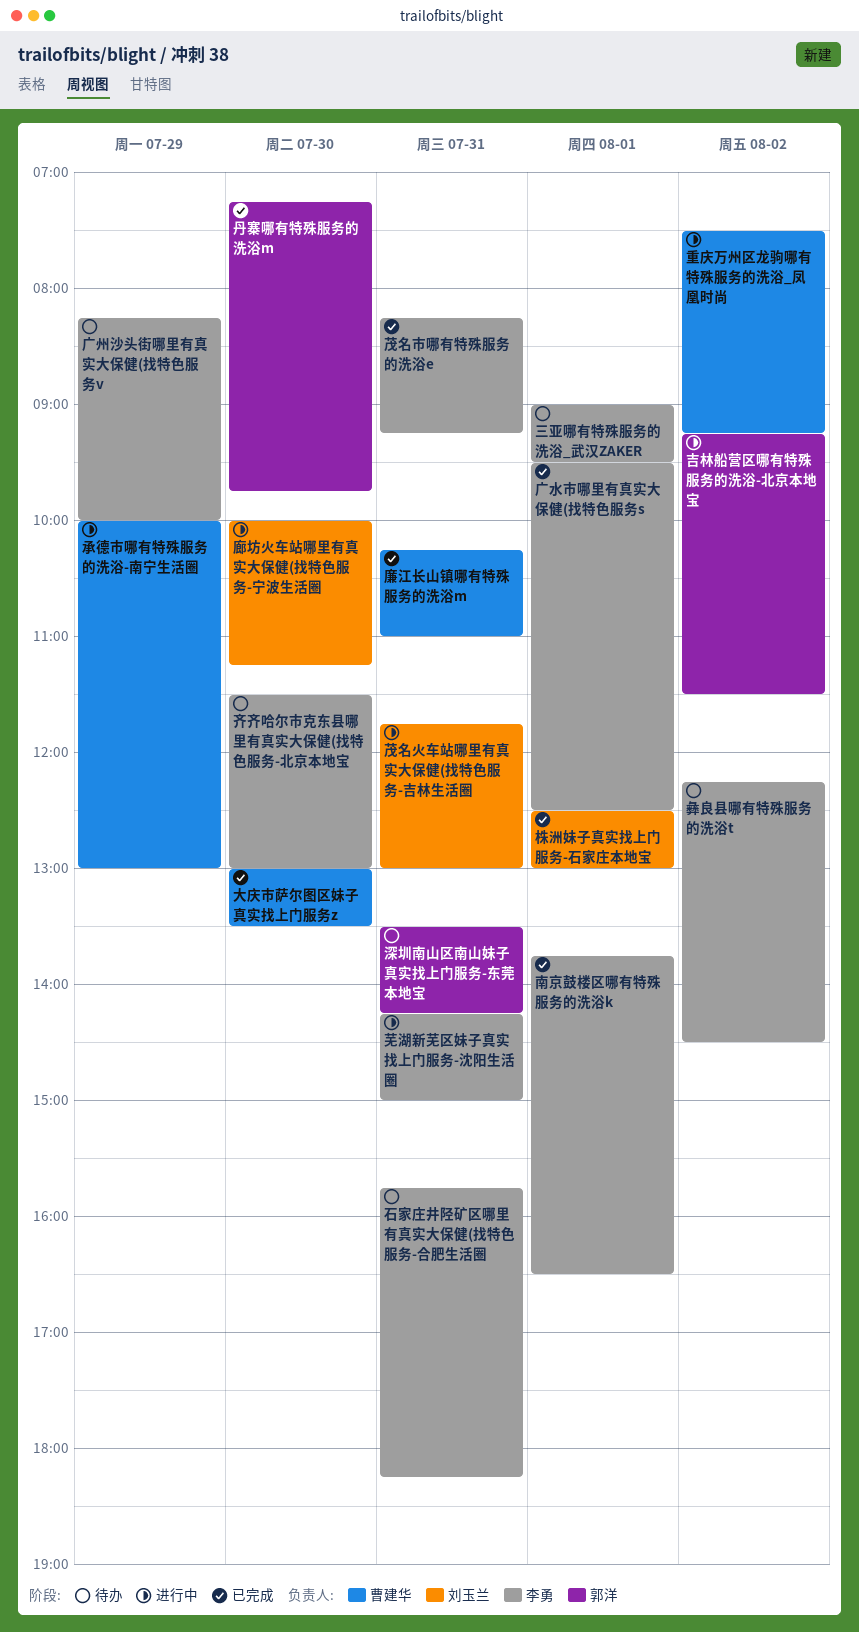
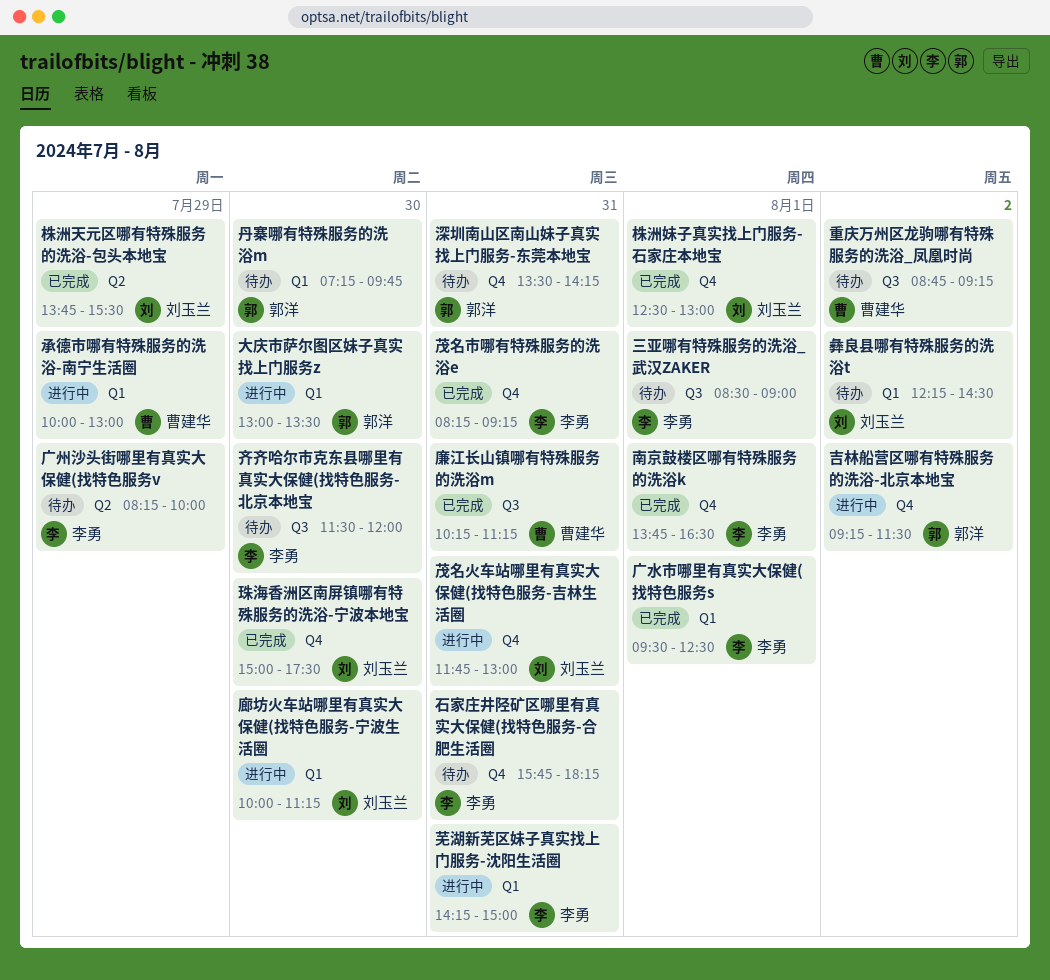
三亚哪有特殊服务的洗浴_武汉ZAKER, begins: 09:00 -> 08:30
三亚哪有特殊服务的洗浴_武汉ZAKER, ends: 09:30 -> 09:00
丹寨哪有特殊服务的洗浴m, status: 已完成 -> 待办
大庆市萨尔图区妹子真实找上门服务z, status: 已完成 -> 进行中
大庆市萨尔图区妹子真实找上门服务z, owner: 曹建华 -> 郭洋
廉江长山镇哪有特殊服务的洗浴m, ends: 11:00 -> 11:15
彝良县哪有特殊服务的洗浴t, owner: 李勇 -> 刘玉兰
株洲天元区哪有特殊服务的洗浴-包头本地宝: none -> present
珠海香洲区南屏镇哪有特殊服务的洗浴-宁波本地宝: none -> present
重庆万州区龙驹哪有特殊服务的洗浴_凤凰时尚, status: 进行中 -> 待办
重庆万州区龙驹哪有特殊服务的洗浴_凤凰时尚, begins: 07:30 -> 08:45
齐齐哈尔市克东县哪里有真实大保健(找特色服务-北京本地宝, ends: 13:00 -> 12:00

